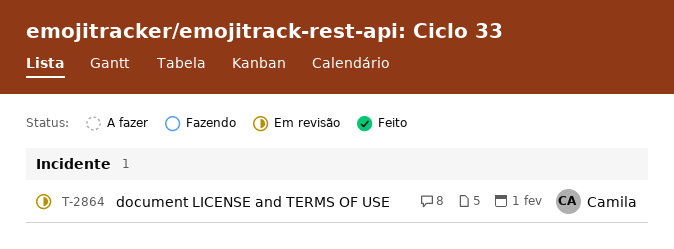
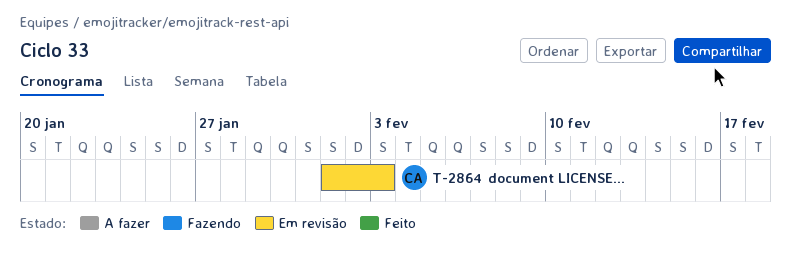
T-2864, due: Feb 1 -> Feb 3

